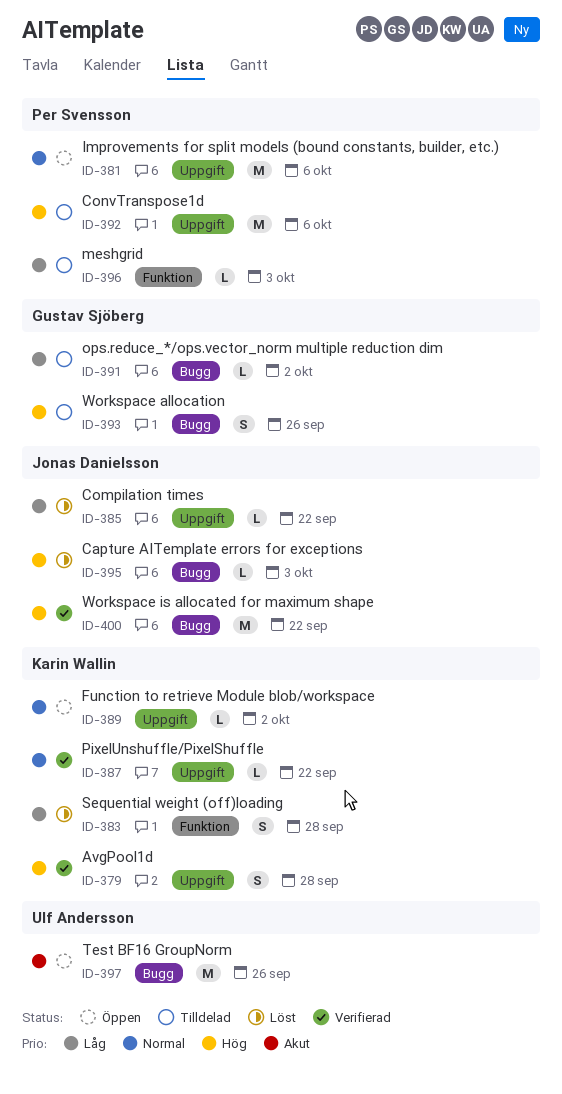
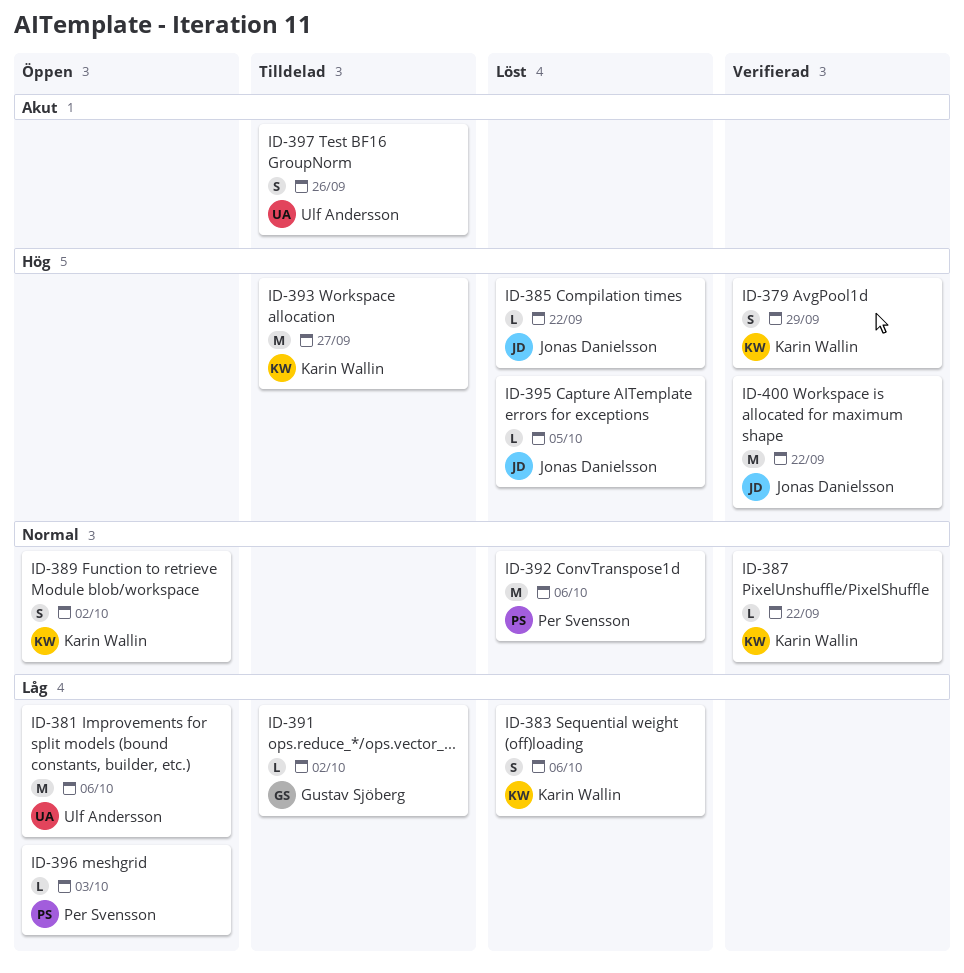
ID-379, due: Sep 28 -> Sep 29
ID-381, owner: Per Svensson -> Ulf Andersson
ID-381, priority: Normal -> Låg
ID-383, due: Sep 28 -> Oct 6
ID-385, priority: Låg -> Hög
ID-389, estimate: L -> S
ID-392, status: Tilldelad -> Löst
ID-392, priority: Hög -> Normal
ID-393, owner: Gustav Sjöberg -> Karin Wallin
ID-393, estimate: S -> M
ID-393, due: Sep 26 -> Sep 27
ID-395, due: Oct 3 -> Oct 5
ID-396, status: Tilldelad -> Öppen
ID-397, status: Öppen -> Tilldelad
ID-397, estimate: M -> S

